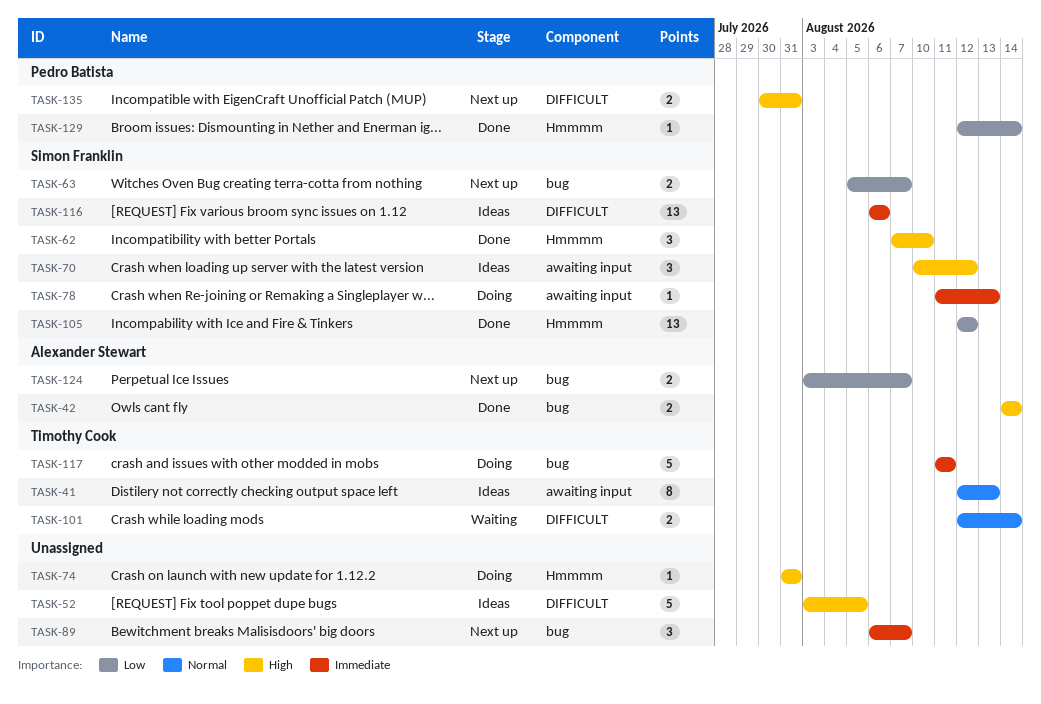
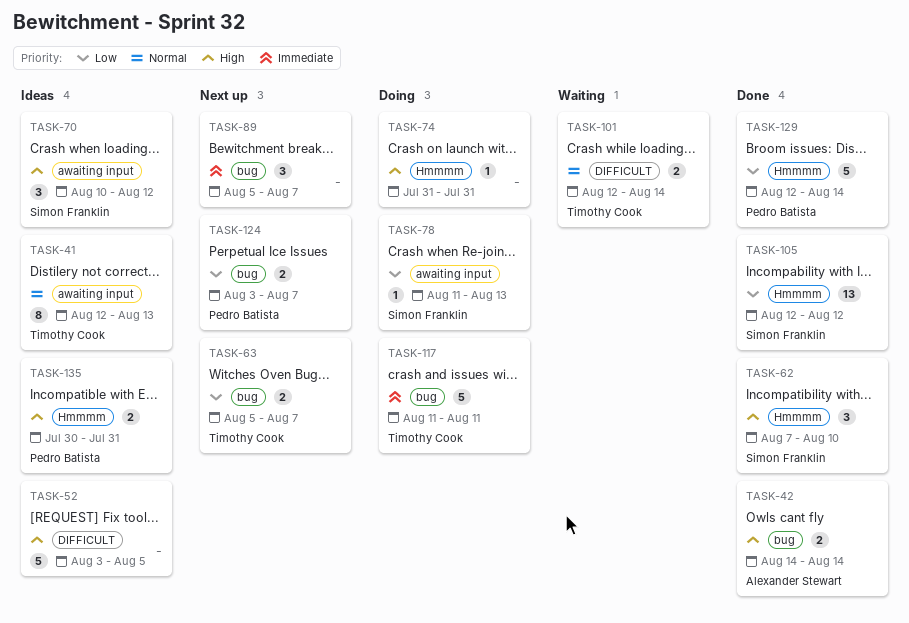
TASK-63, owner: Simon Franklin -> Timothy Cook
TASK-78, priority: Immediate -> Low
TASK-89, start: Aug 6 -> Aug 5
TASK-116: present -> none
TASK-124, owner: Alexander Stewart -> Pedro Batista
TASK-129, estimate: 1 -> 5
TASK-135, status: Next up -> Ideas
TASK-135, label: DIFFICULT -> Hmmmm

